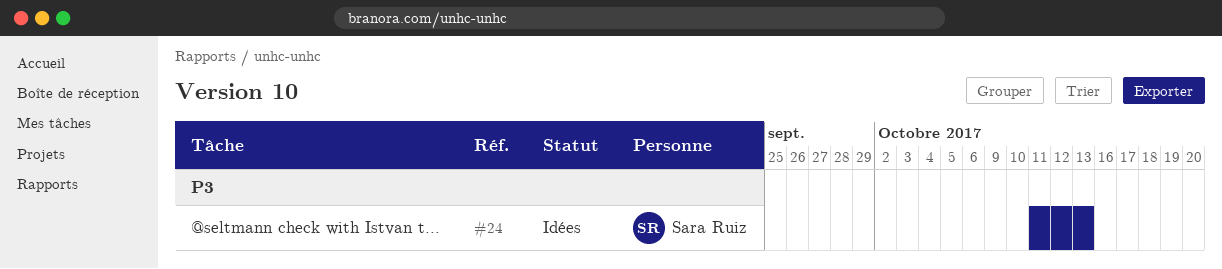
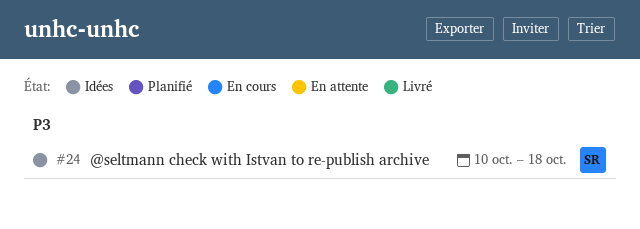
#24, start: Oct 11 -> Oct 10
#24, due: Oct 13 -> Oct 18

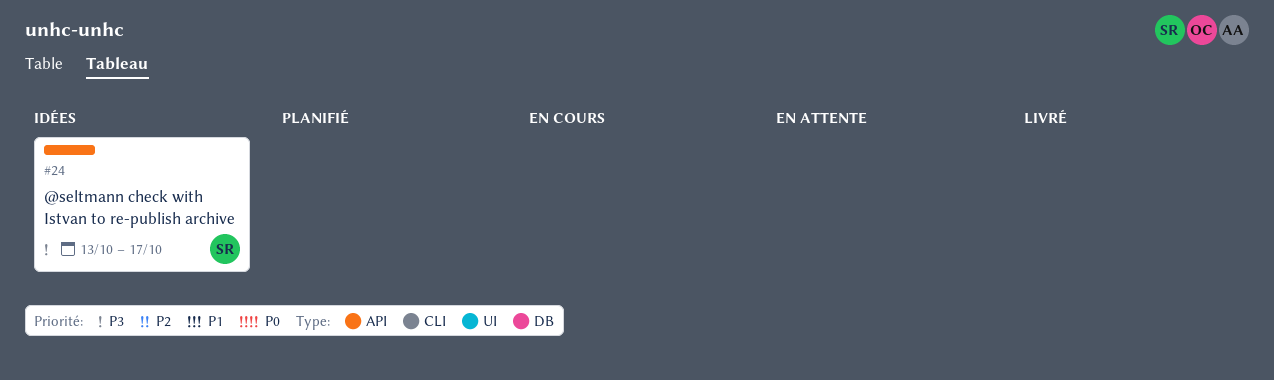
#24, start: Oct 10 -> Oct 13
#24, due: Oct 18 -> Oct 17

